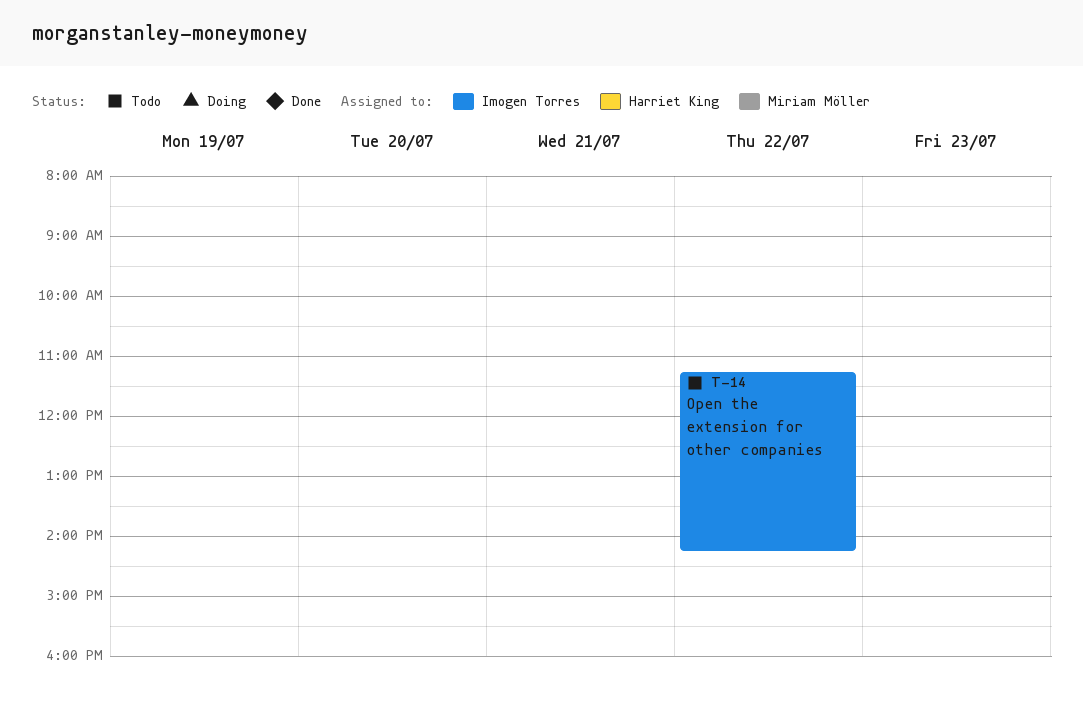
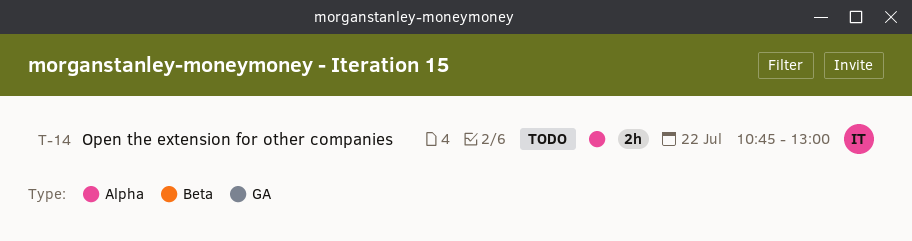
T-14, begins: 11:15 -> 10:45
T-14, ends: 14:15 -> 13:00

